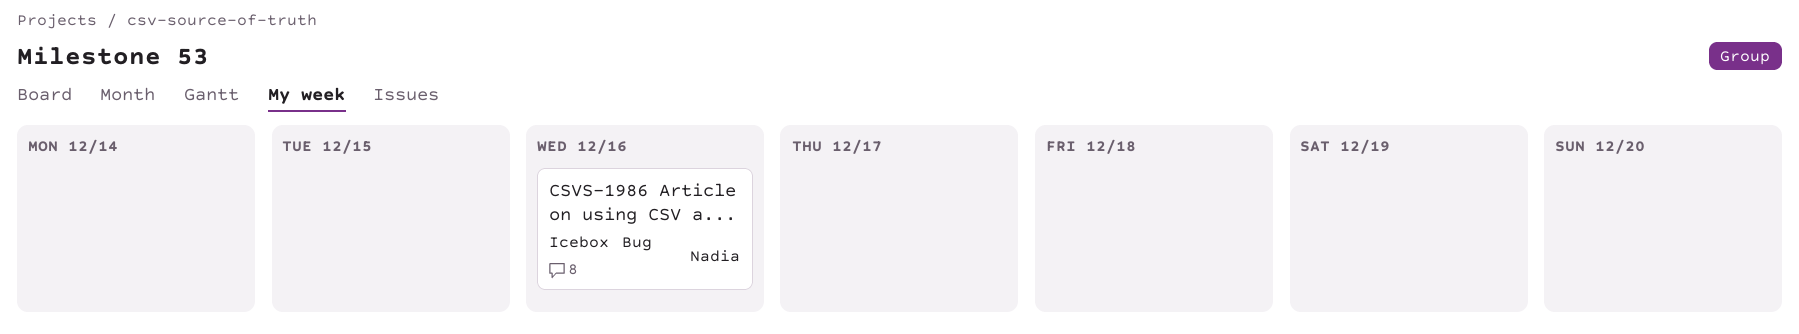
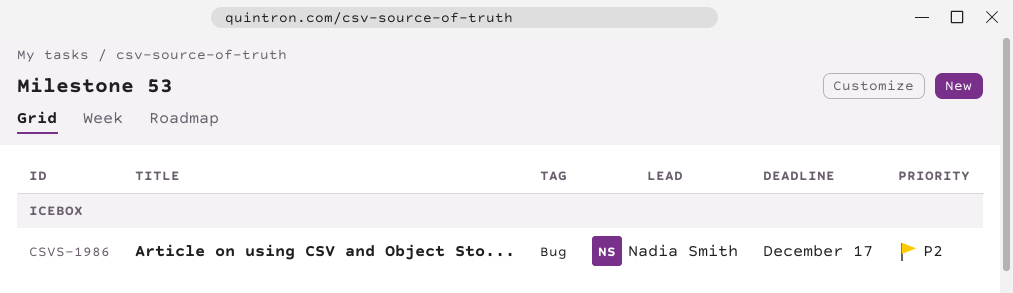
CSVS-1986, due: Dec 16 -> Dec 17

